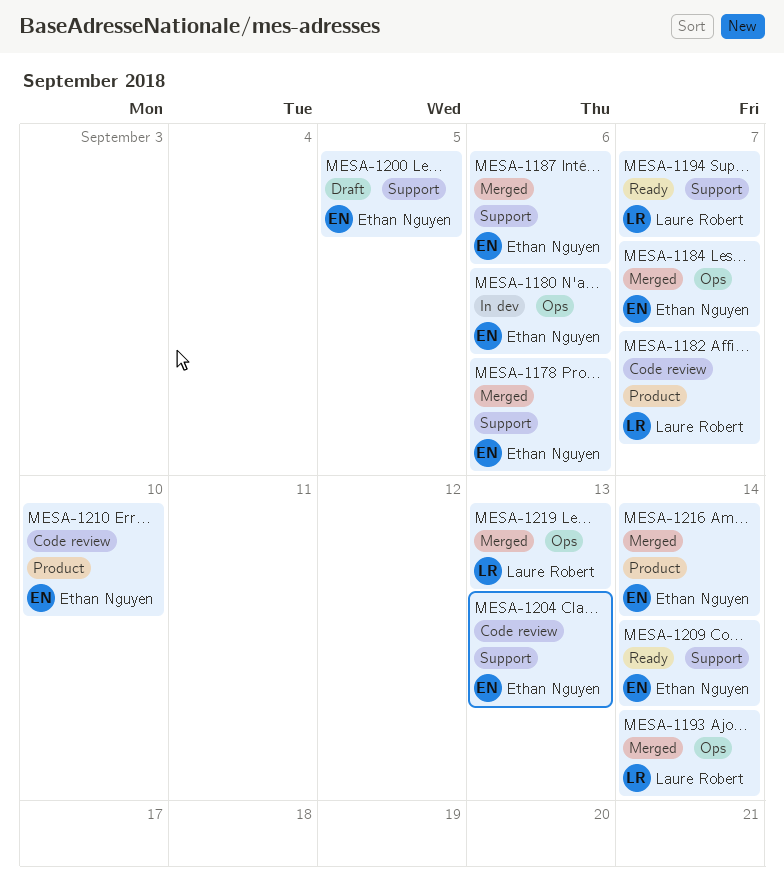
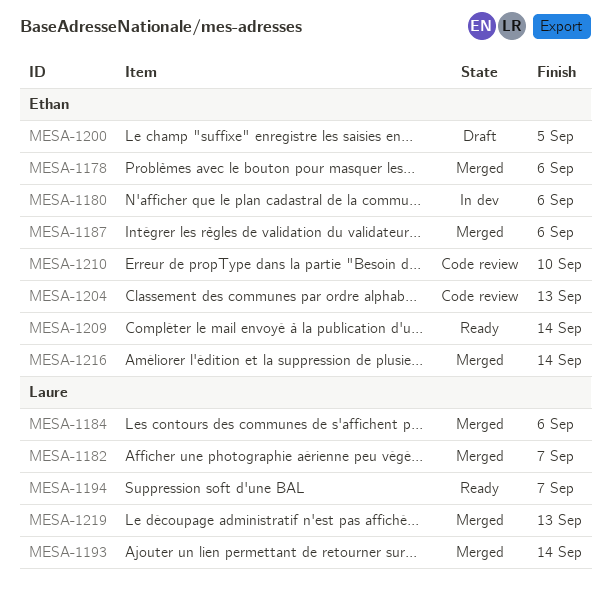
MESA-1182, status: Code review -> Merged
MESA-1184, owner: Ethan Nguyen -> Laure Robert
MESA-1184, due: Sep 7 -> Sep 6

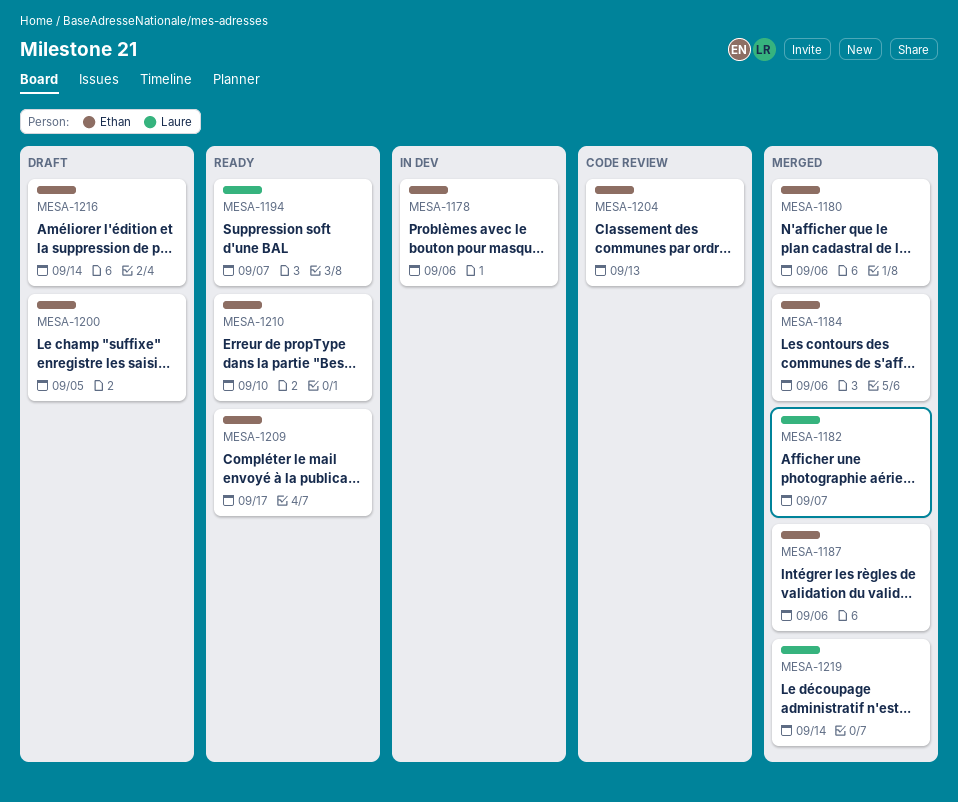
MESA-1178, status: Merged -> In dev
MESA-1180, status: In dev -> Merged
MESA-1184, owner: Laure -> Ethan
MESA-1193: present -> none
MESA-1209, due: Sep 14 -> Sep 17
MESA-1210, status: Code review -> Ready
MESA-1216, status: Merged -> Draft
MESA-1219, due: Sep 13 -> Sep 14

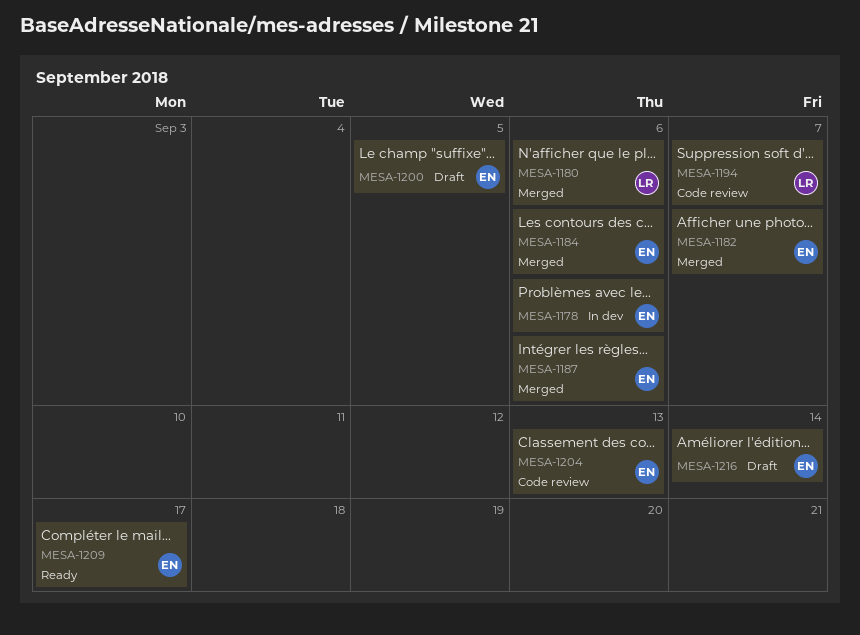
MESA-1180, owner: Ethan -> Laure
MESA-1182, owner: Laure -> Ethan
MESA-1194, status: Ready -> Code review
MESA-1210: present -> none
MESA-1219: present -> none

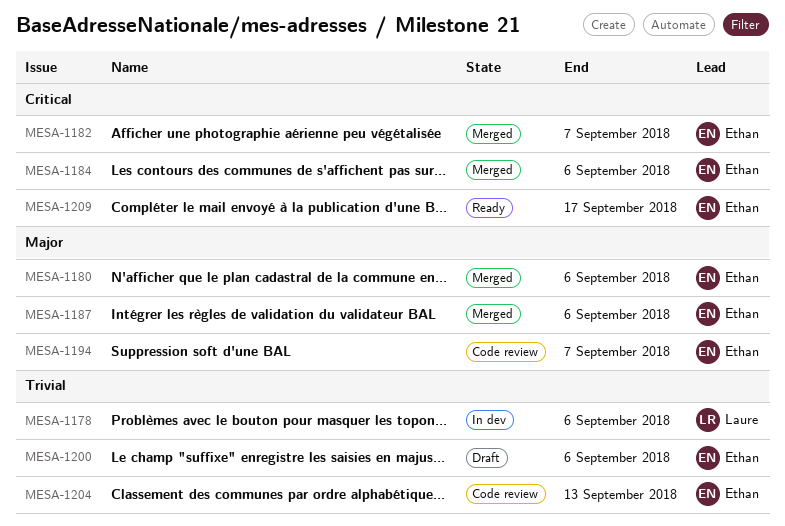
MESA-1178, owner: Ethan -> Laure
MESA-1180, owner: Laure -> Ethan
MESA-1194, owner: Laure -> Ethan
MESA-1200, due: Sep 5 -> Sep 6
MESA-1216: present -> none

